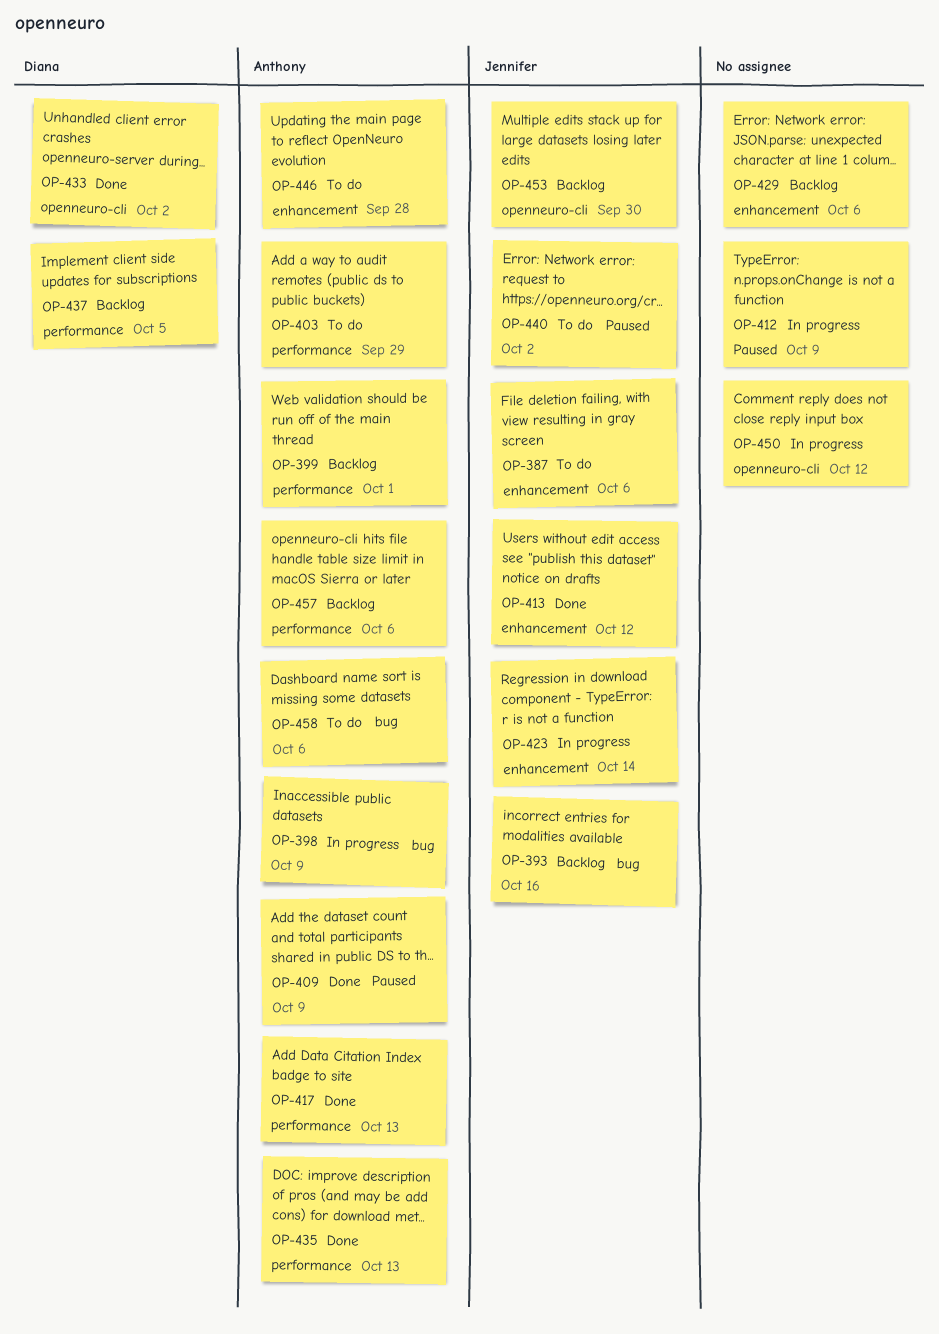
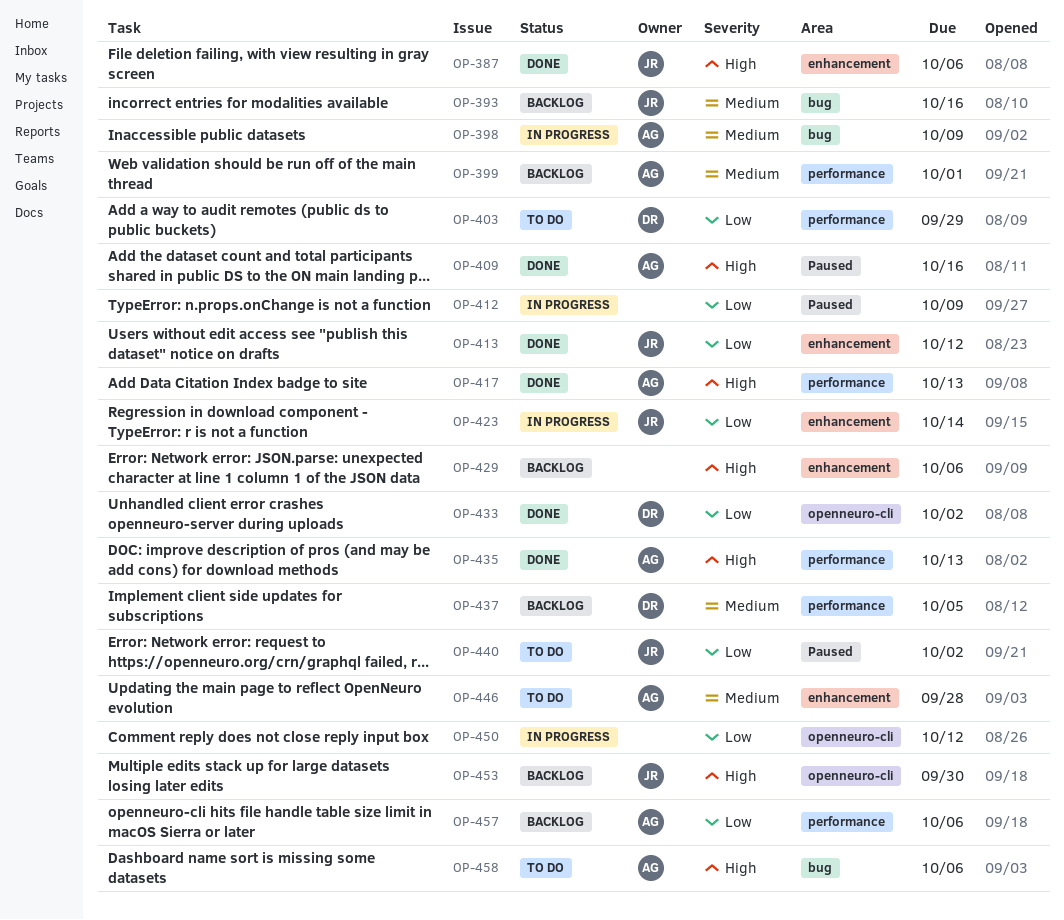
OP-387, status: To do -> Done
OP-403, owner: Anthony -> Diana
OP-409, due: Oct 9 -> Oct 16

